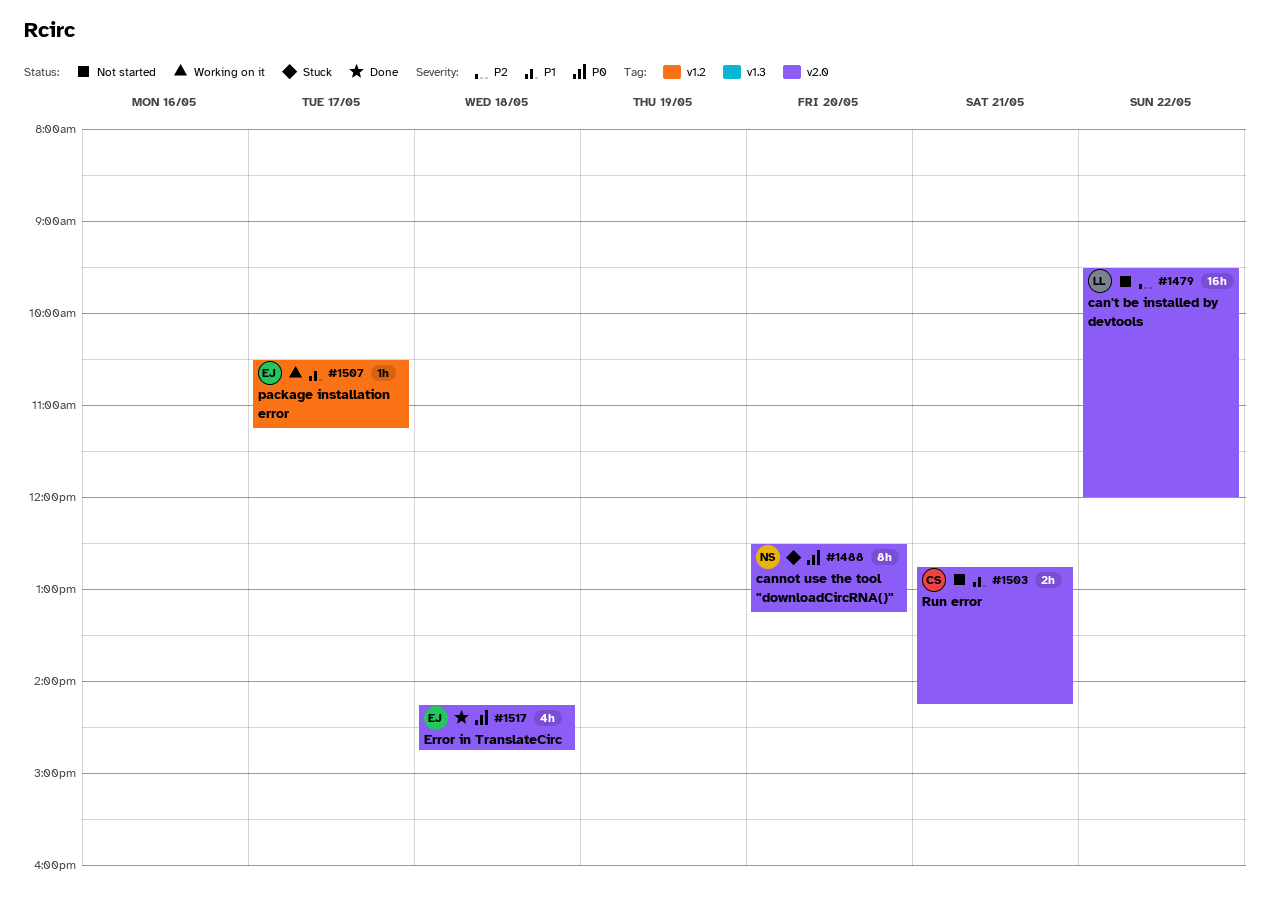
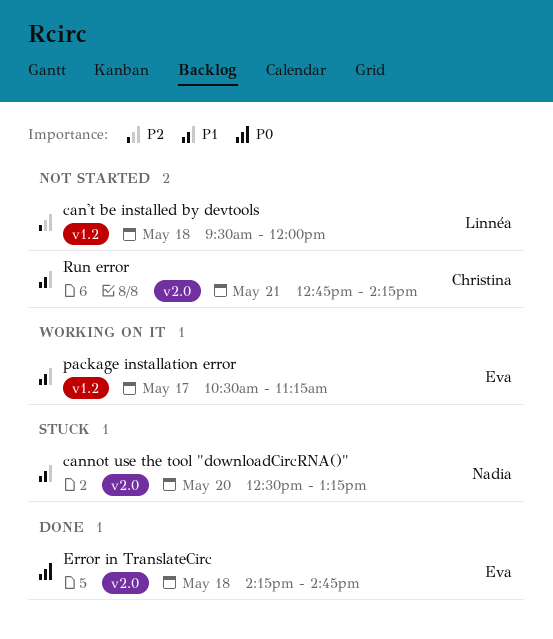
can't be installed by devtools, label: v2.0 -> v1.2
can't be installed by devtools, day: May 22 -> May 18
cannot use the tool "downloadCircRNA()", priority: P0 -> P1

